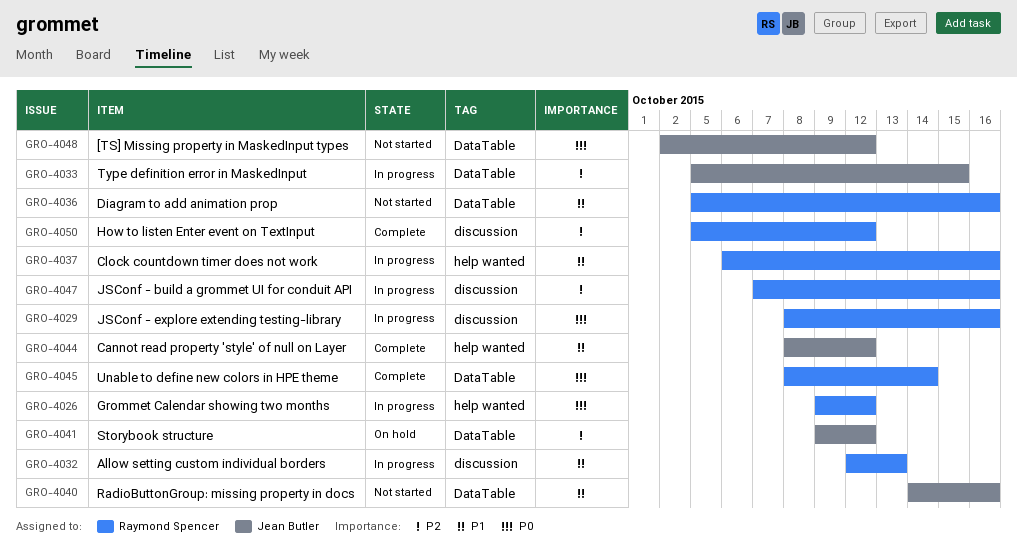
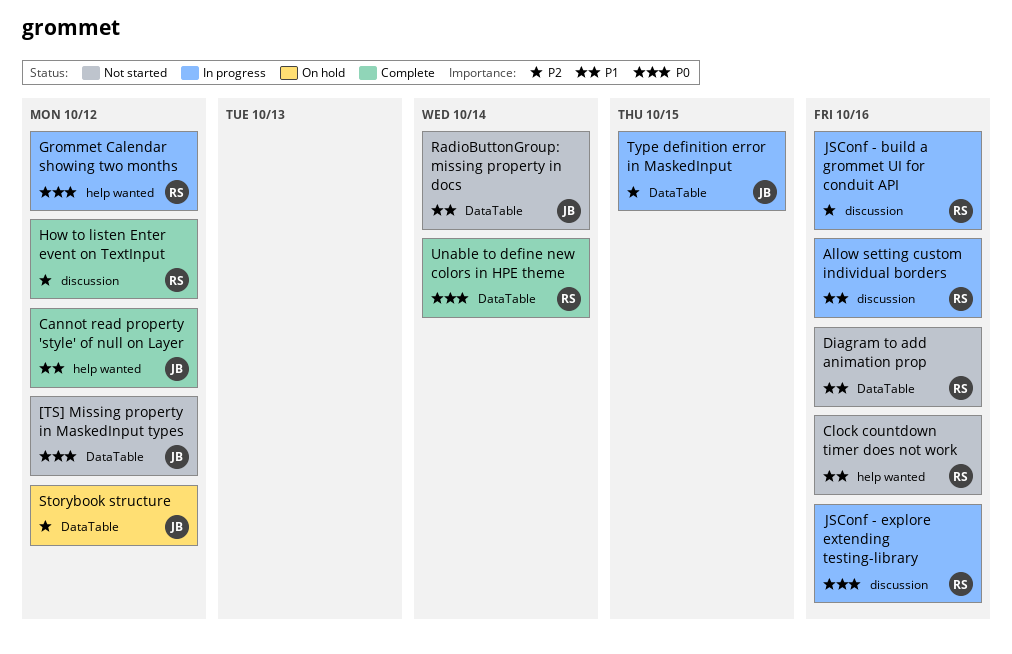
Allow setting custom individual borders, due: Oct 13 -> Oct 16
Clock countdown timer does not work, status: In progress -> Not started
RadioButtonGroup: missing property in docs, due: Oct 16 -> Oct 14

